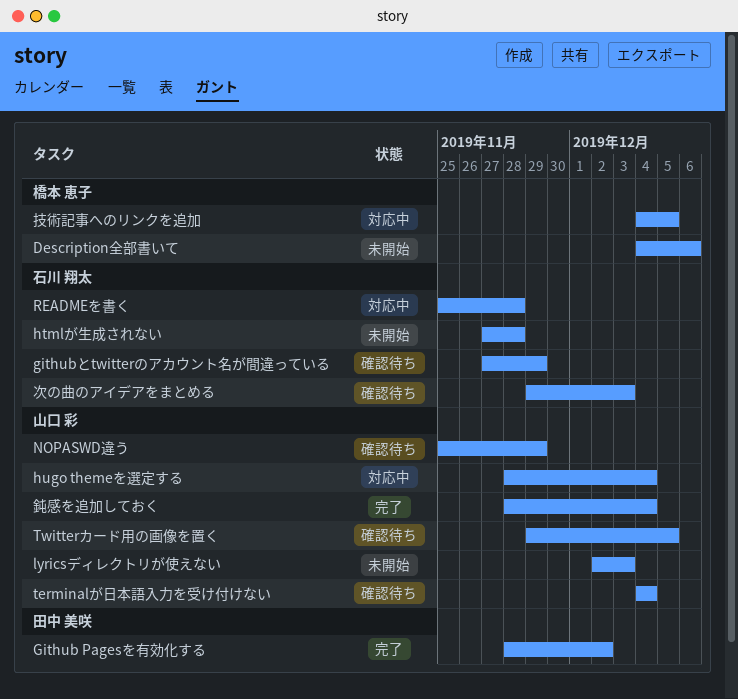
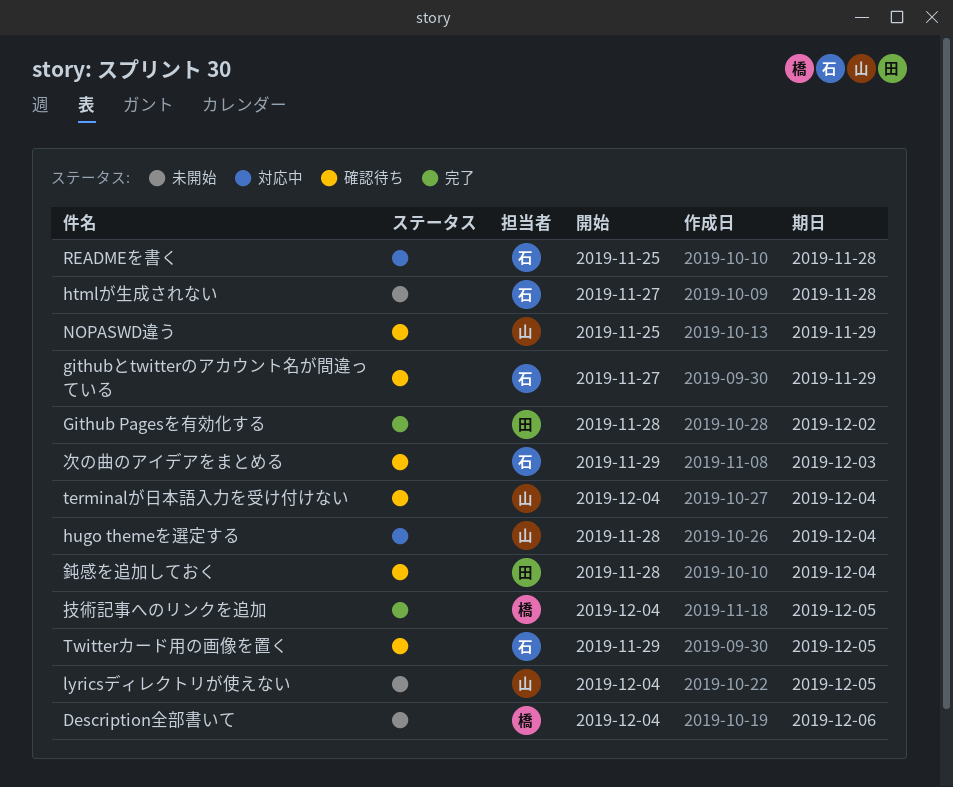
lyricsディレクトリが使えない, start: Dec 2 -> Dec 4
lyricsディレクトリが使えない, due: Dec 3 -> Dec 5
Twitterカード用の画像を置く, owner: 山口 彩 -> 石川 翔太
技術記事へのリンクを追加, status: 対応中 -> 完了
鈍感を追加しておく, status: 完了 -> 確認待ち
鈍感を追加しておく, owner: 山口 彩 -> 田中 美咲

